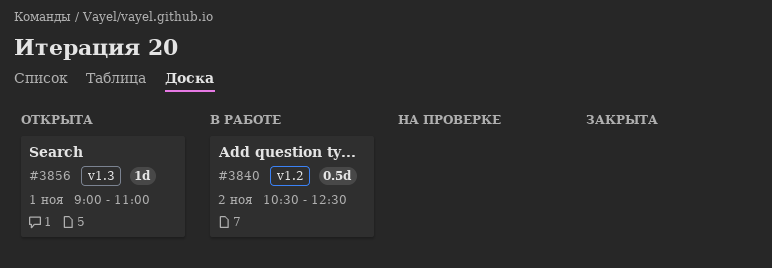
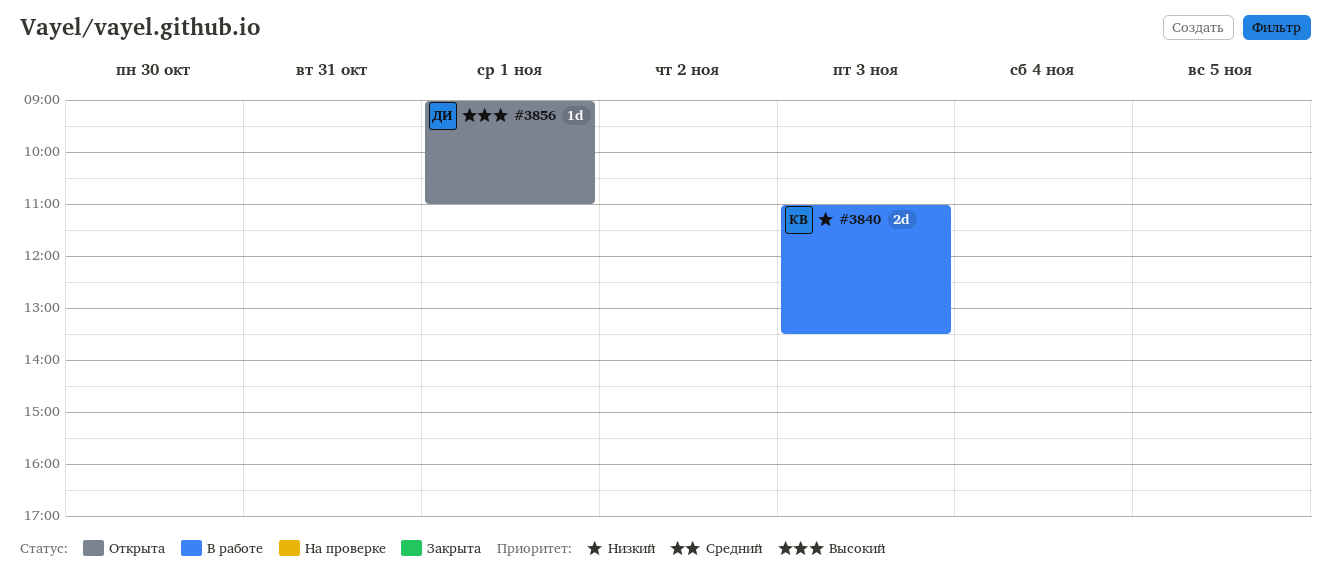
#3840, estimate: 0.5d -> 2d
#3840, day: Nov 2 -> Nov 3
#3840, begins: 10:30 -> 11:00
#3840, ends: 12:30 -> 13:30

